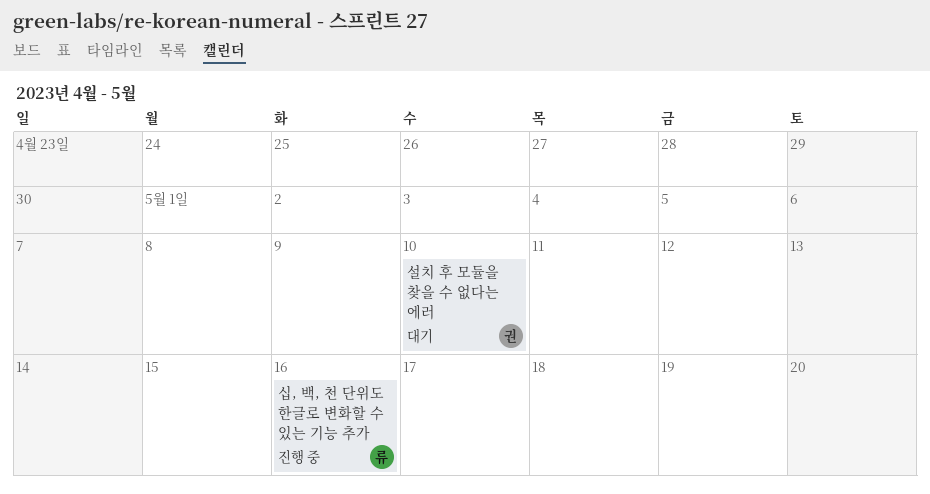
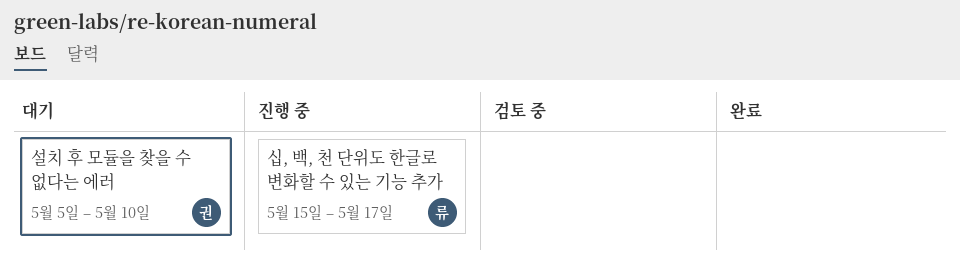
십, 백, 천 단위도 한글로 변화할 수 있는 기능 추가, due: May 16 -> May 17

